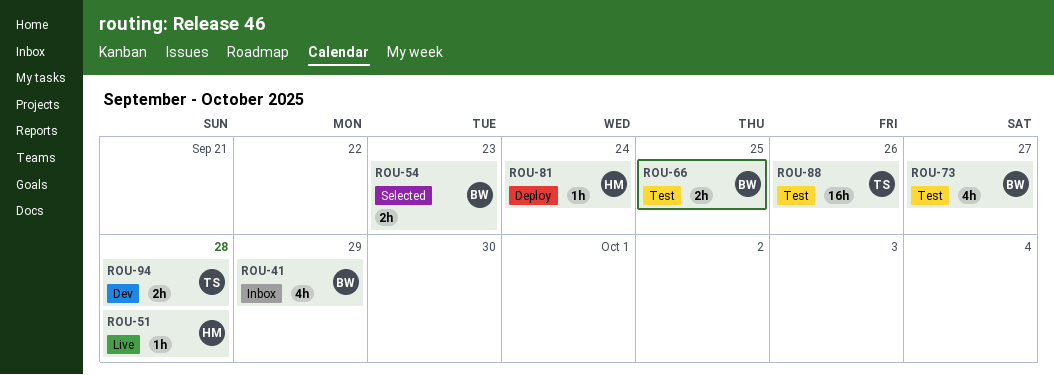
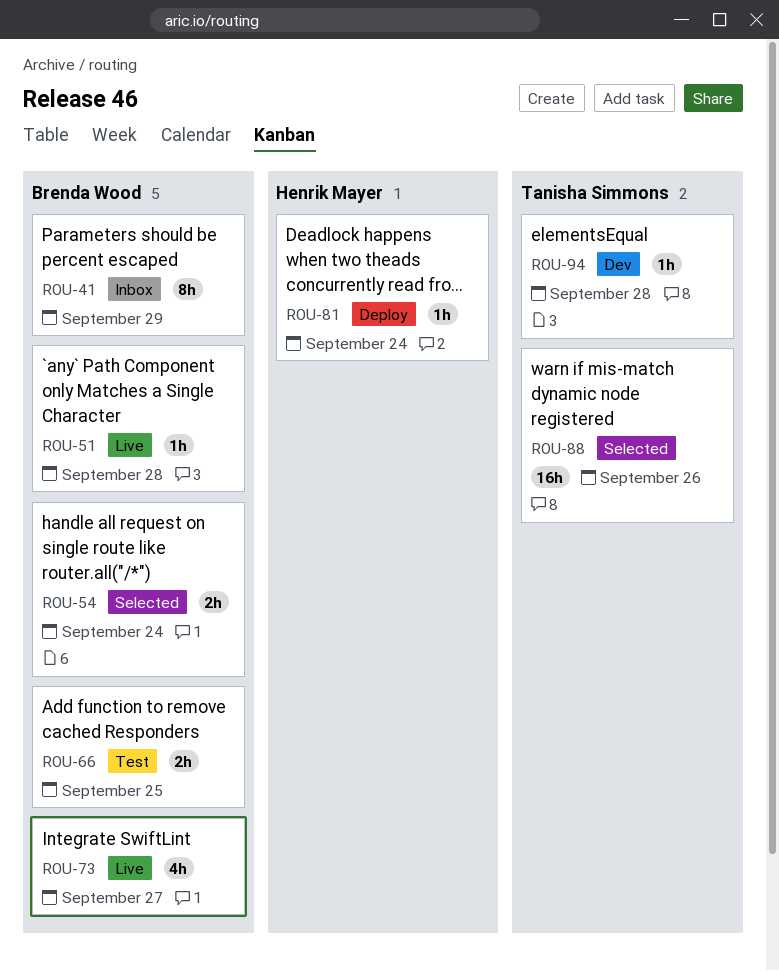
ROU-41, estimate: 4h -> 8h
ROU-51, owner: Henrik Mayer -> Brenda Wood
ROU-54, due: Sep 23 -> Sep 24
ROU-73, status: Test -> Live
ROU-88, status: Test -> Selected
ROU-94, estimate: 2h -> 1h

